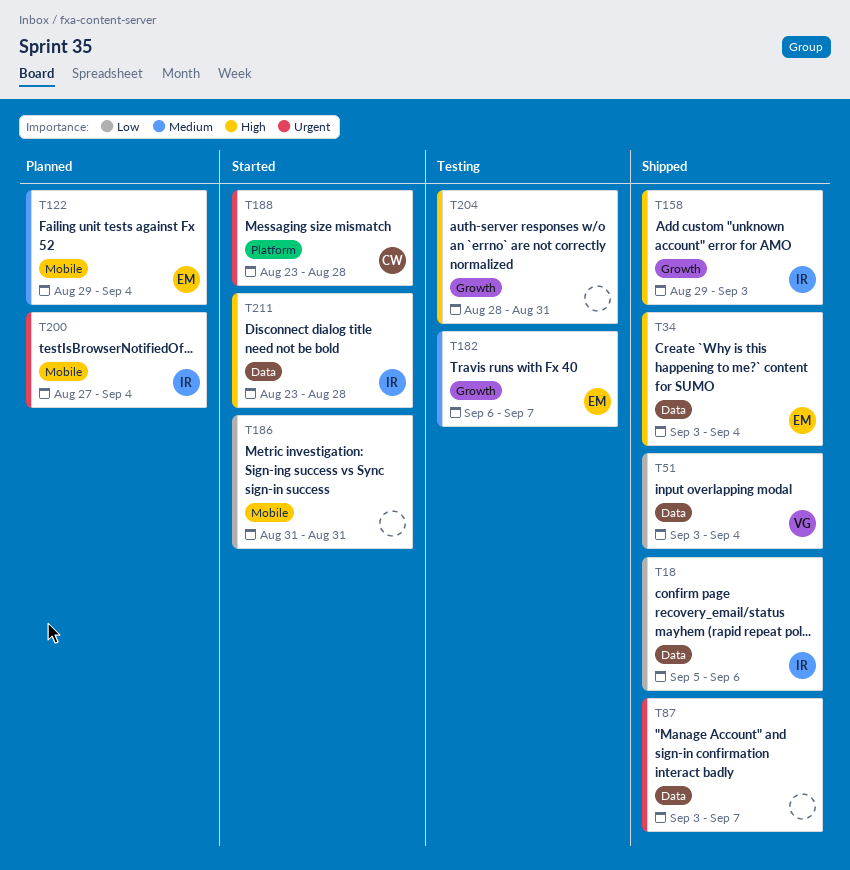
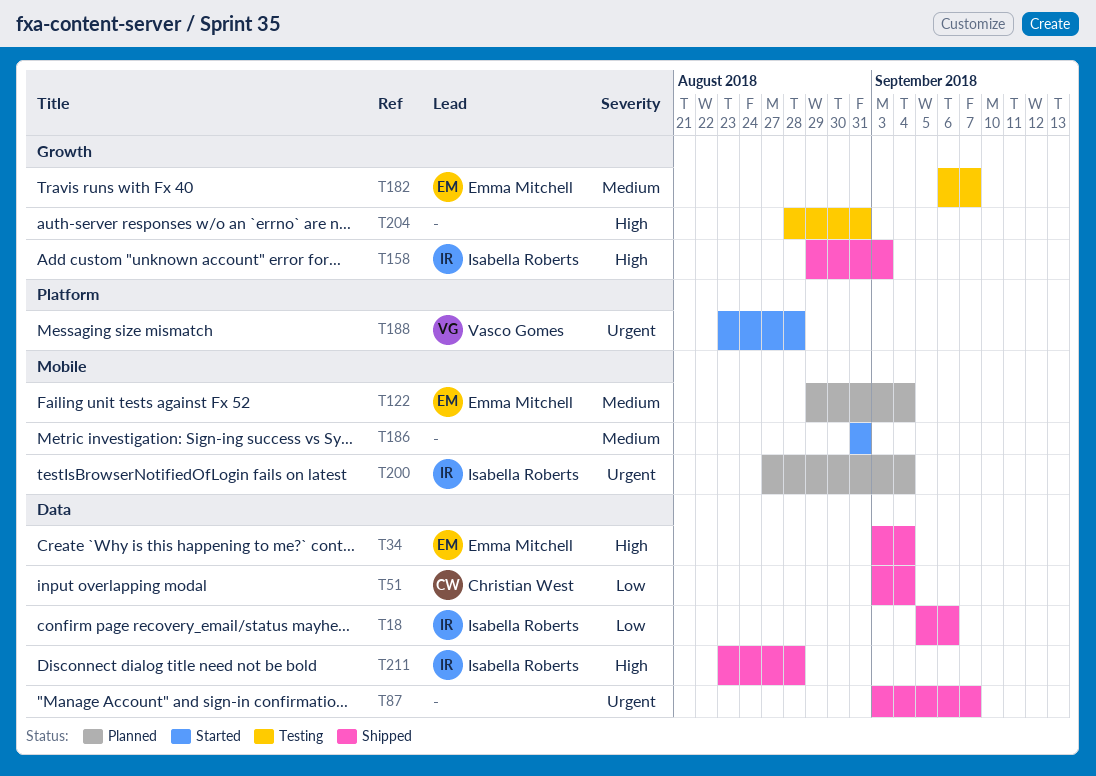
T51, owner: Vasco Gomes -> Christian West
T186, priority: Low -> Medium
T188, owner: Christian West -> Vasco Gomes
T211, status: Started -> Shipped

